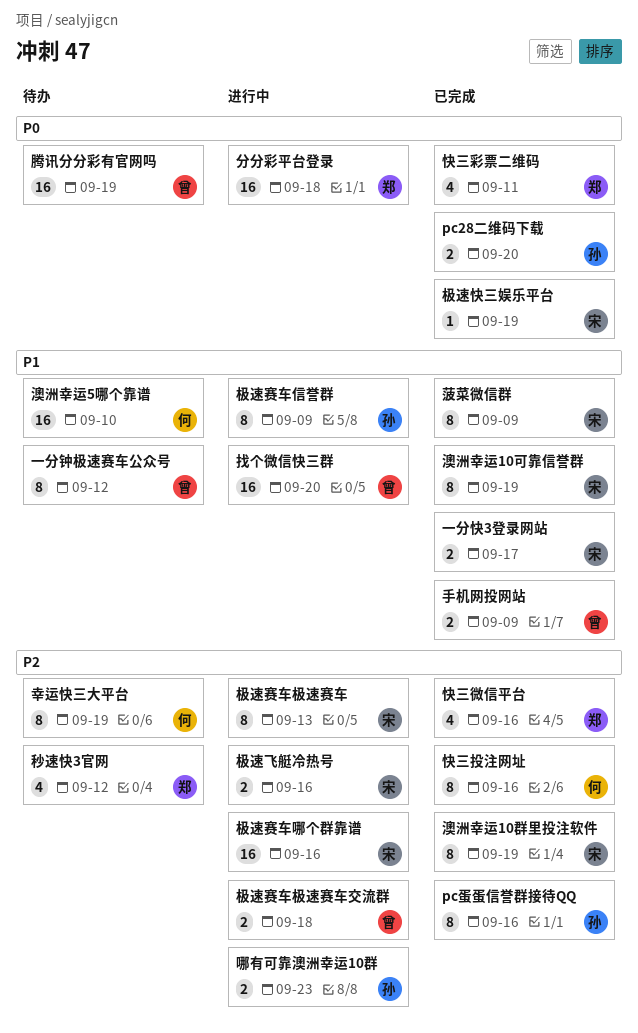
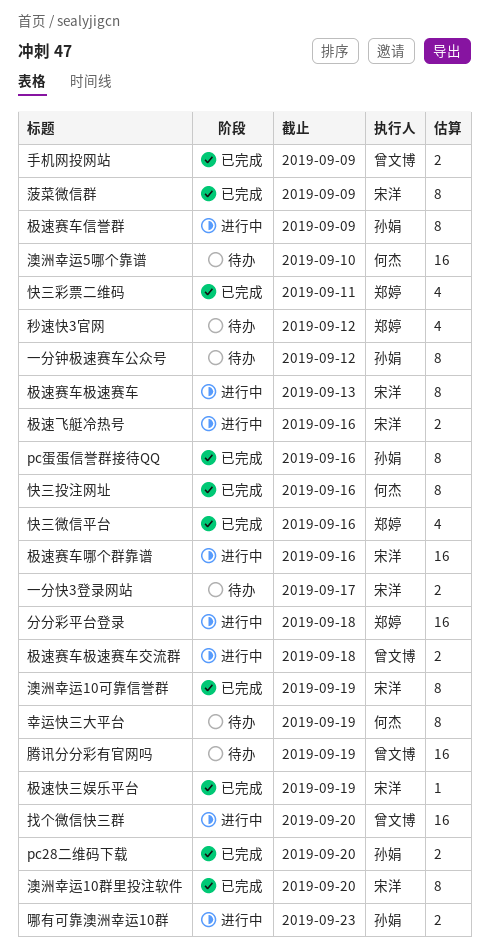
一分快3登录网站, status: 已完成 -> 待办
一分钟极速赛车公众号, owner: 曾文博 -> 孙娟
澳洲幸运10群里投注软件, due: Sep 19 -> Sep 20

